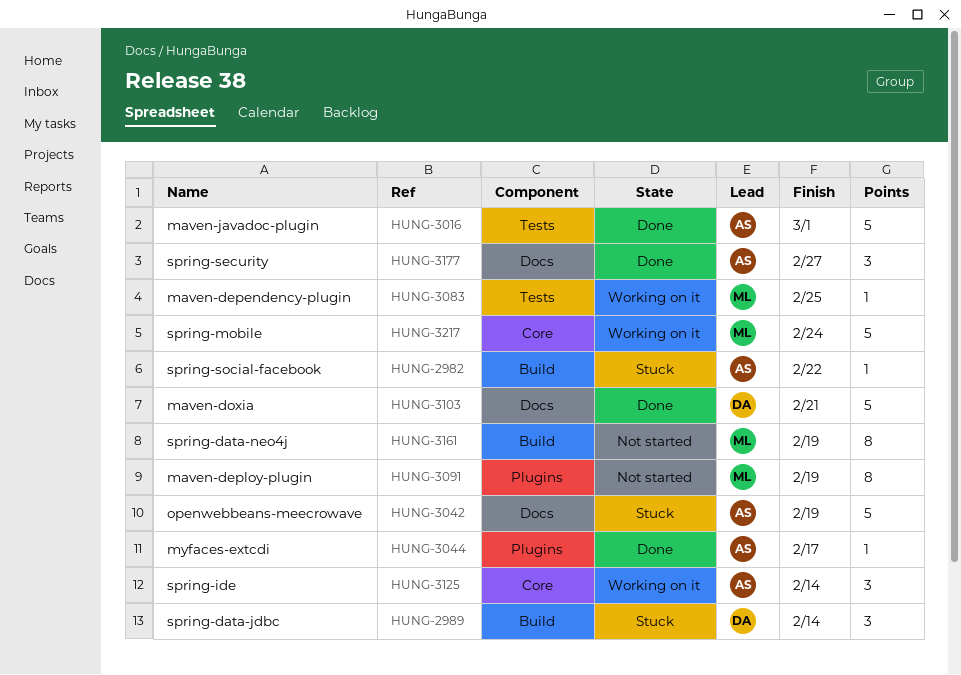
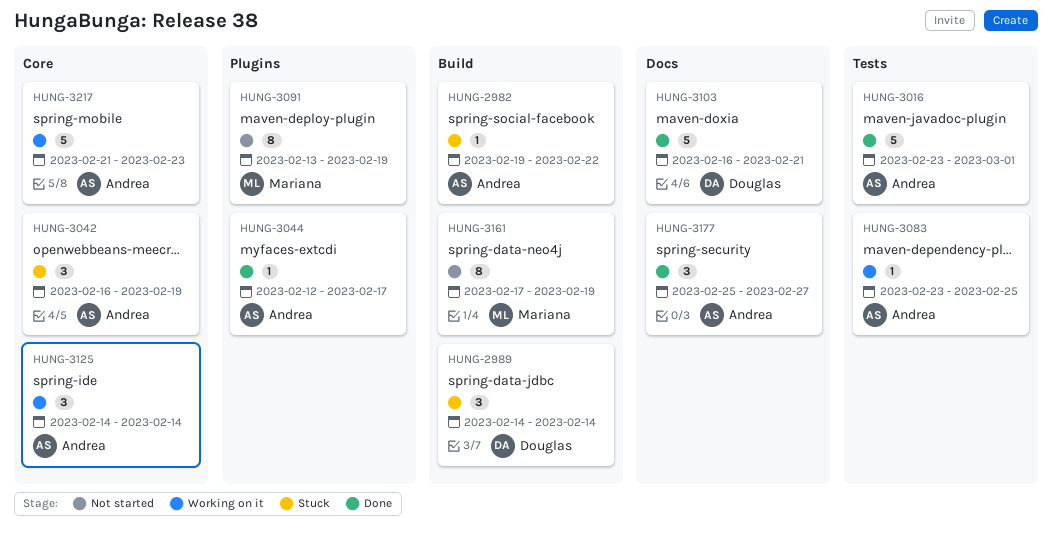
HUNG-3042, label: Docs -> Core
HUNG-3042, estimate: 5 -> 3
HUNG-3083, owner: Mariana -> Andrea
HUNG-3217, owner: Mariana -> Andrea
HUNG-3217, due: Feb 24 -> Feb 23

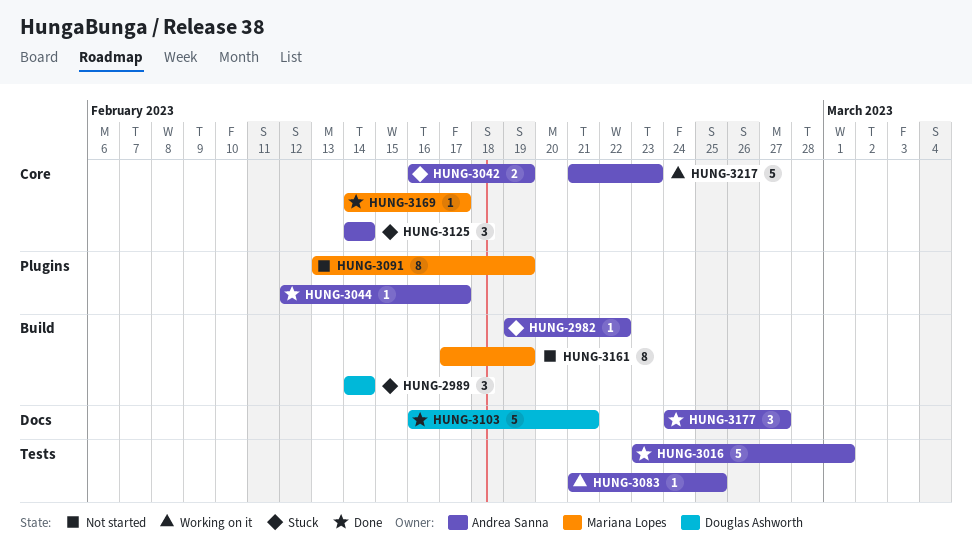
HUNG-3042, estimate: 3 -> 2
HUNG-3083, start: Feb 23 -> Feb 21
HUNG-3125, status: Working on it -> Stuck
HUNG-3169: none -> present
HUNG-3177, start: Feb 25 -> Feb 24

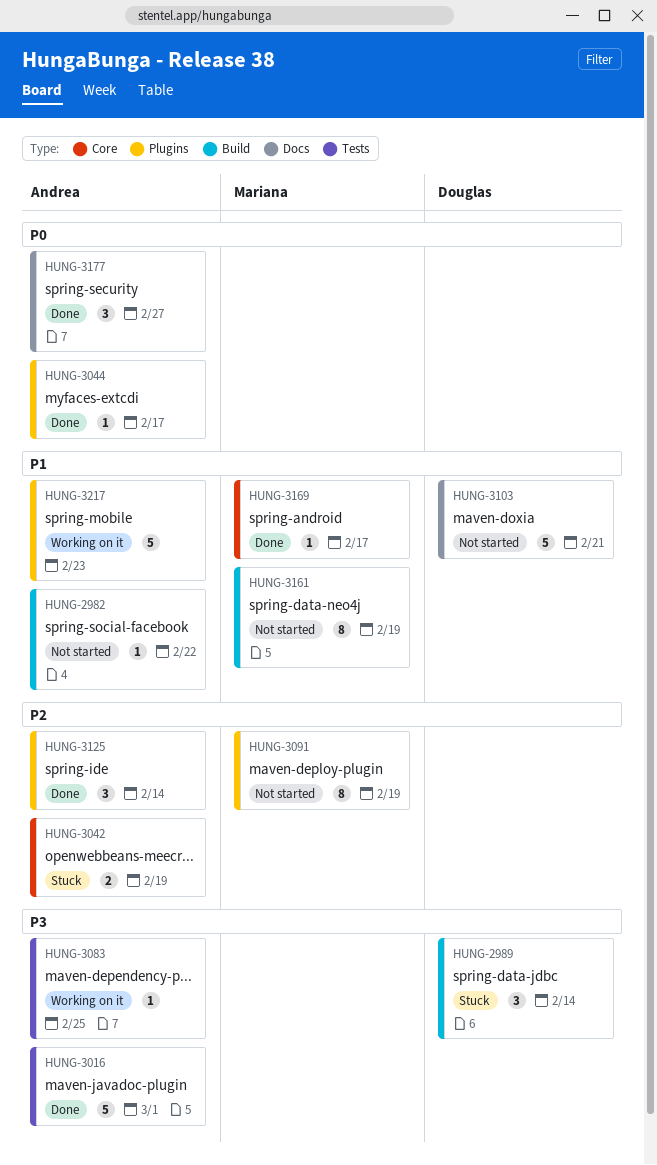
HUNG-2982, status: Stuck -> Not started
HUNG-3103, status: Done -> Not started
HUNG-3125, status: Stuck -> Done
HUNG-3125, label: Core -> Plugins
HUNG-3217, label: Core -> Plugins

